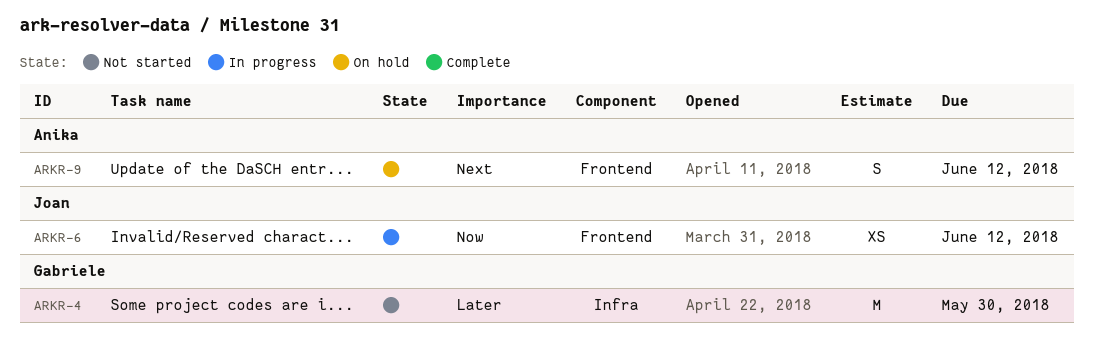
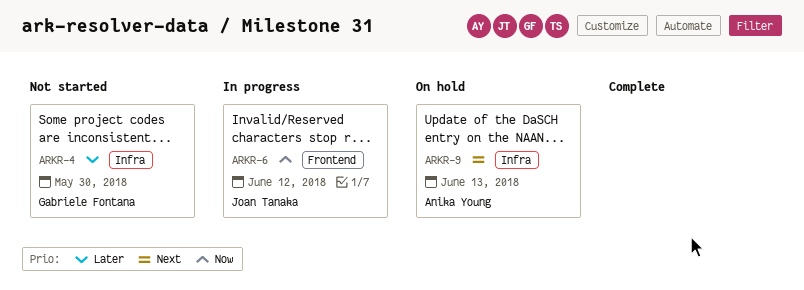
ARKR-9, label: Frontend -> Infra
ARKR-9, due: Jun 12 -> Jun 13

